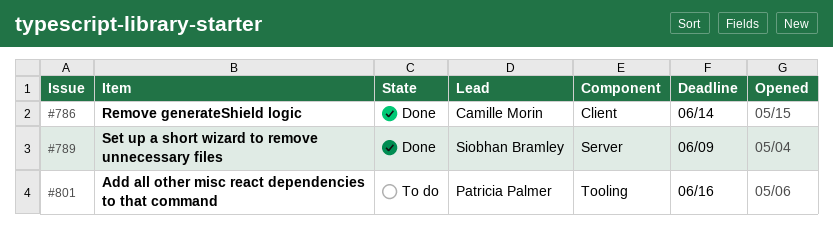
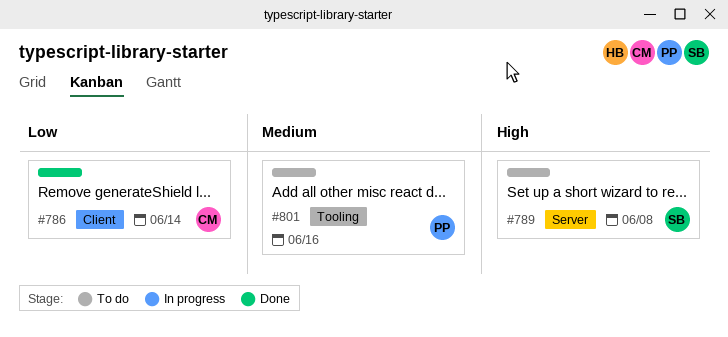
#789, status: Done -> To do
#789, due: Jun 9 -> Jun 8

